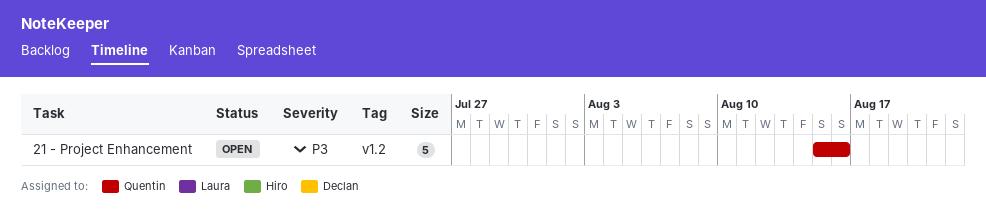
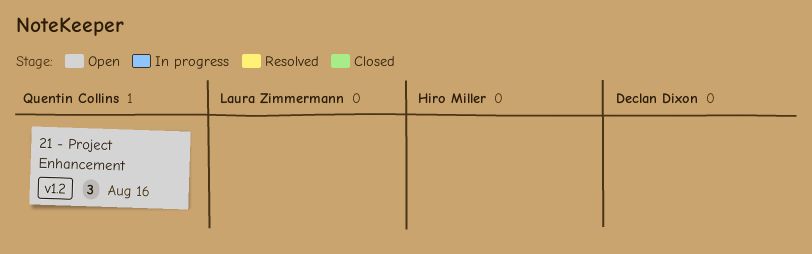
21 - Project Enhancement, estimate: 5 -> 3

